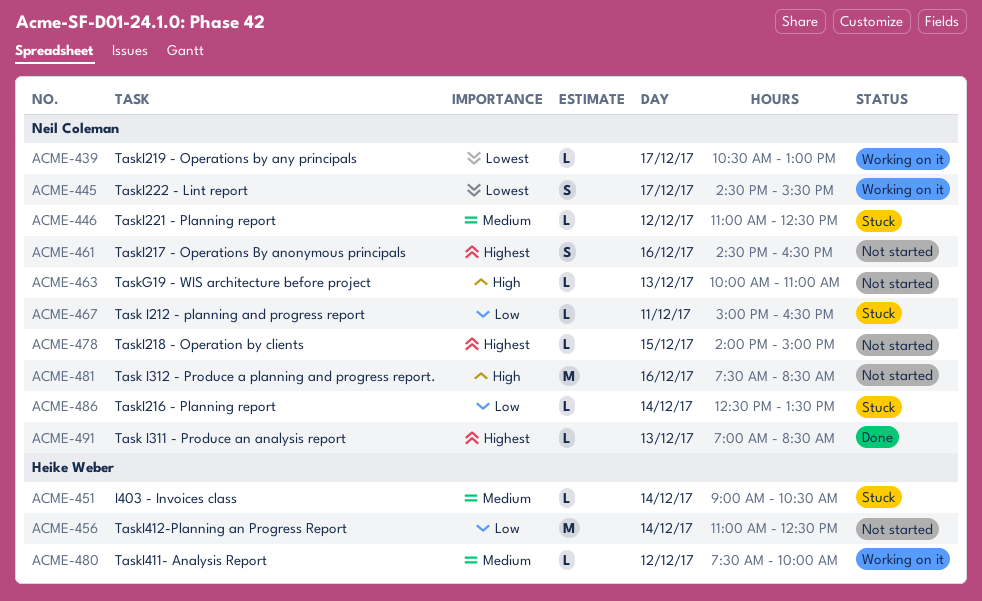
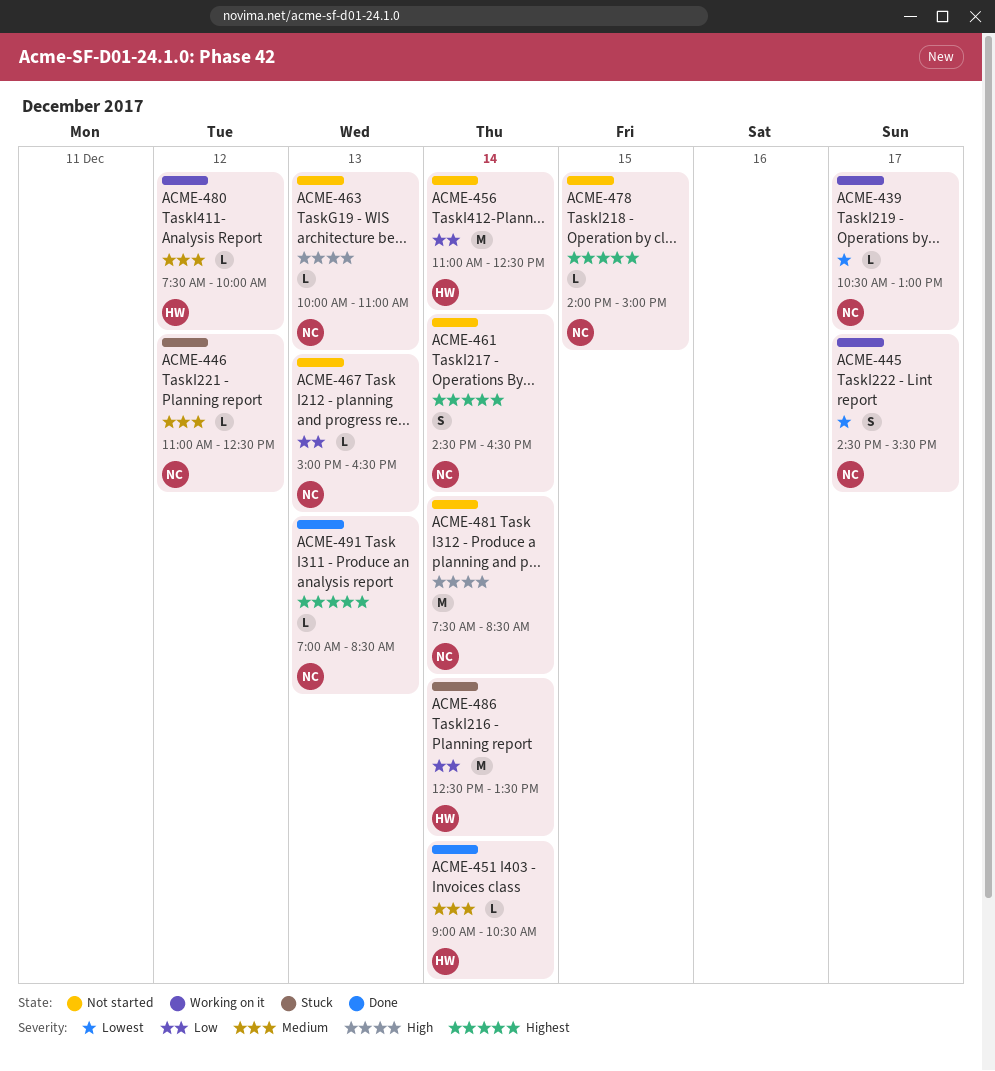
ACME-451, status: Stuck -> Done
ACME-461, day: Dec 16 -> Dec 14
ACME-467, status: Stuck -> Not started
ACME-467, day: Dec 11 -> Dec 13
ACME-481, day: Dec 16 -> Dec 14
ACME-486, owner: Neil Coleman -> Heike Weber
ACME-486, estimate: L -> M

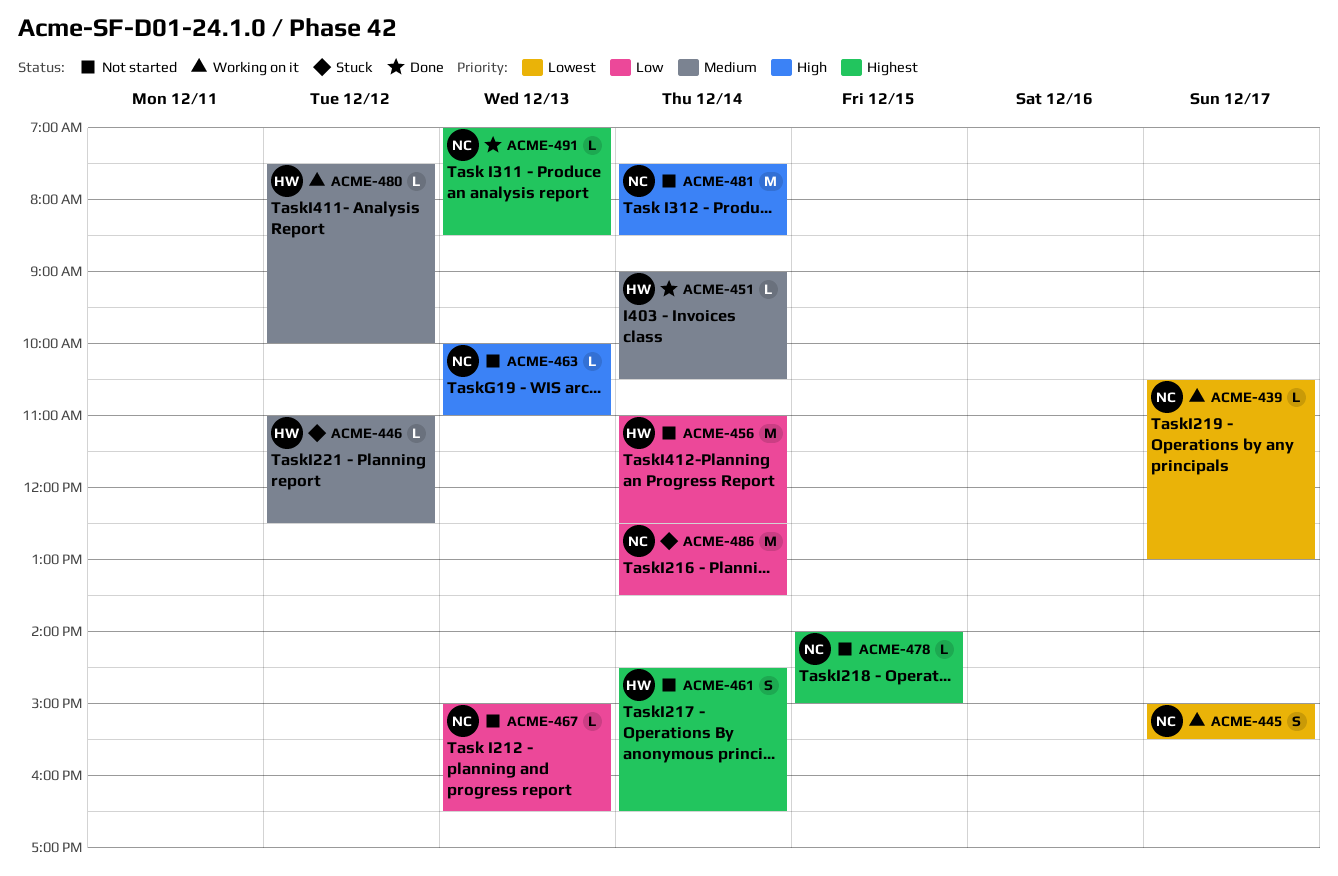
ACME-445, begins: 14:30 -> 15:00
ACME-446, owner: NC -> HW
ACME-461, owner: NC -> HW
ACME-486, owner: HW -> NC

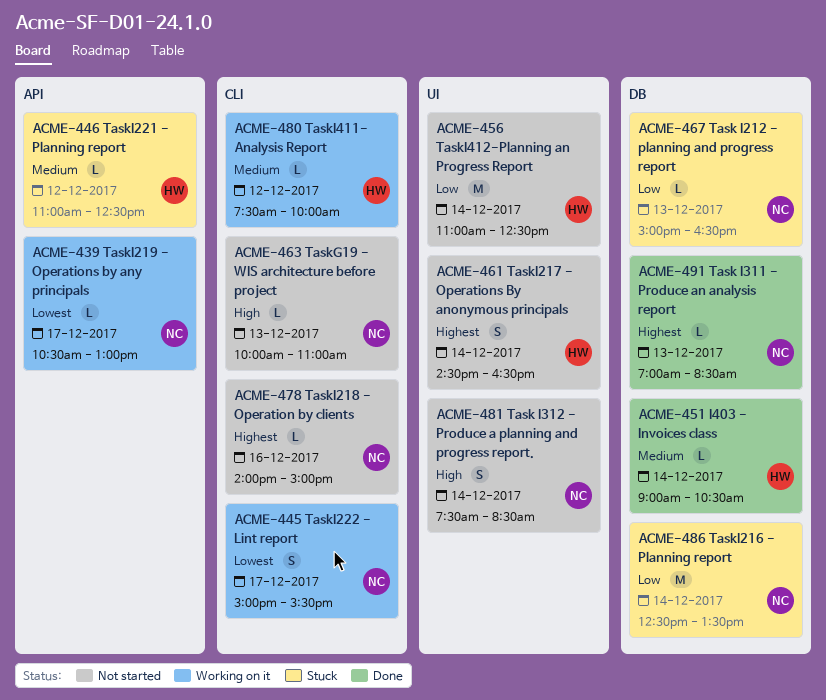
ACME-467, status: Not started -> Stuck
ACME-478, day: Dec 15 -> Dec 16
ACME-481, estimate: M -> S

